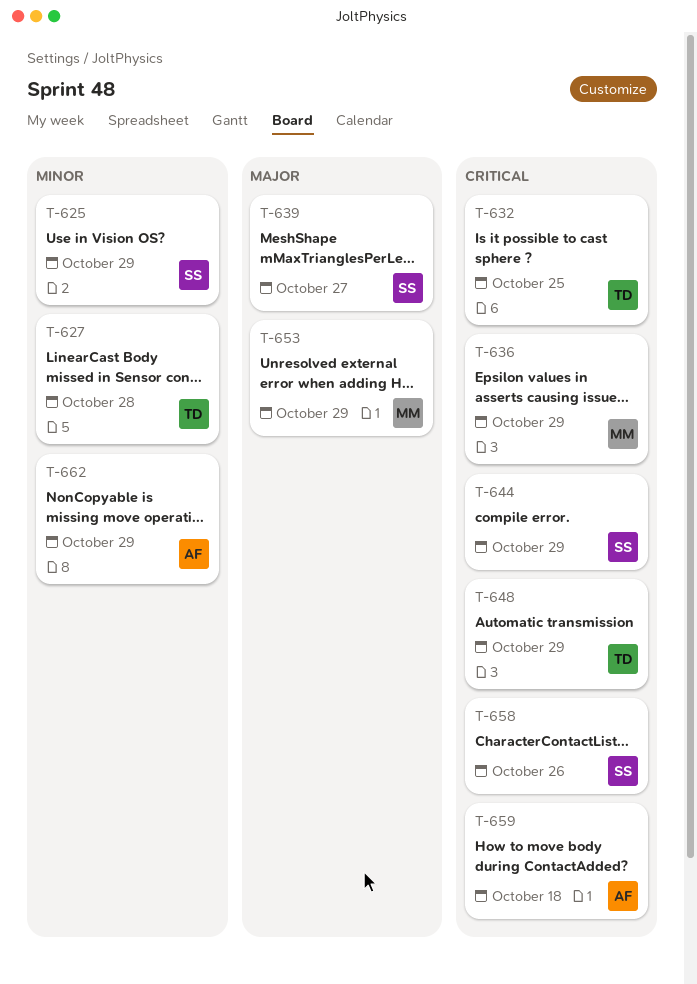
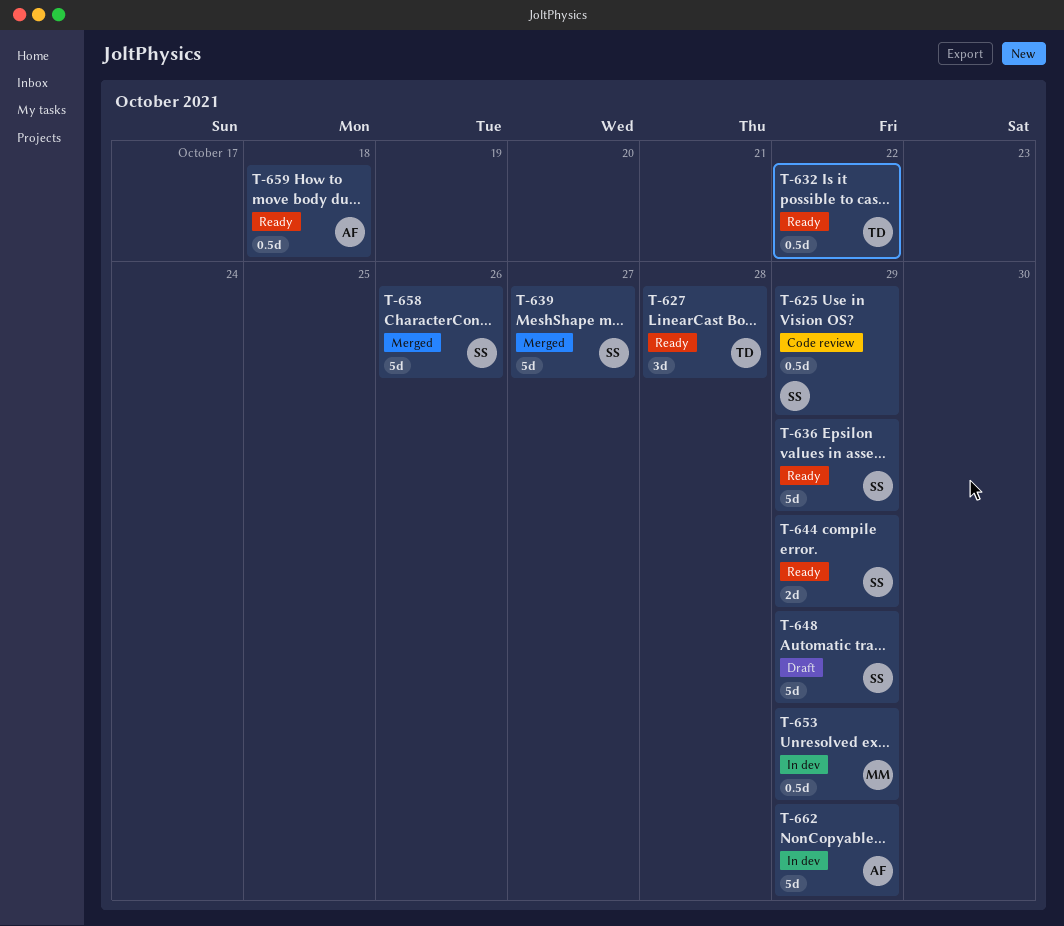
T-632, due: Oct 25 -> Oct 22
T-636, owner: MM -> SS
T-648, owner: TD -> SS

